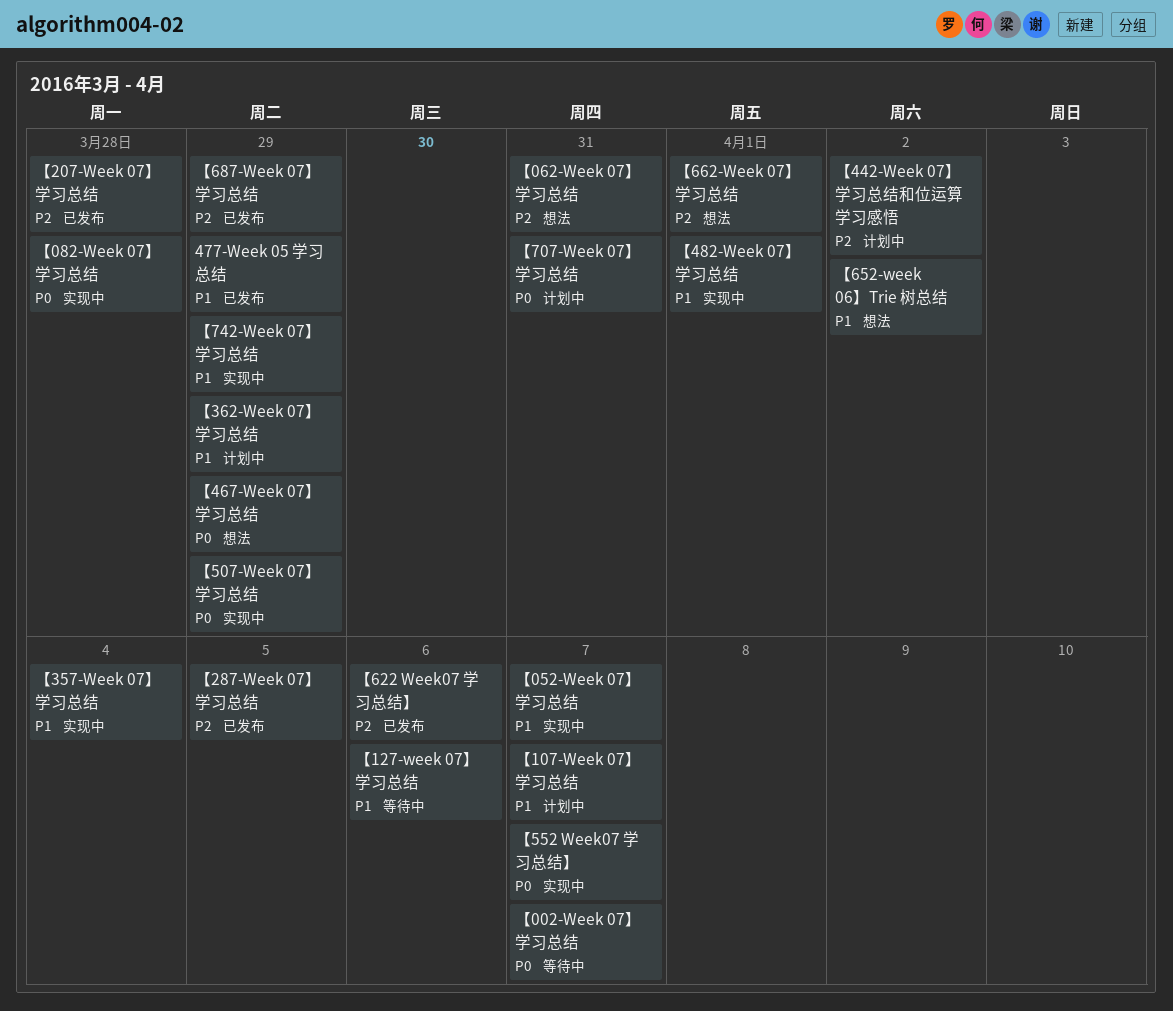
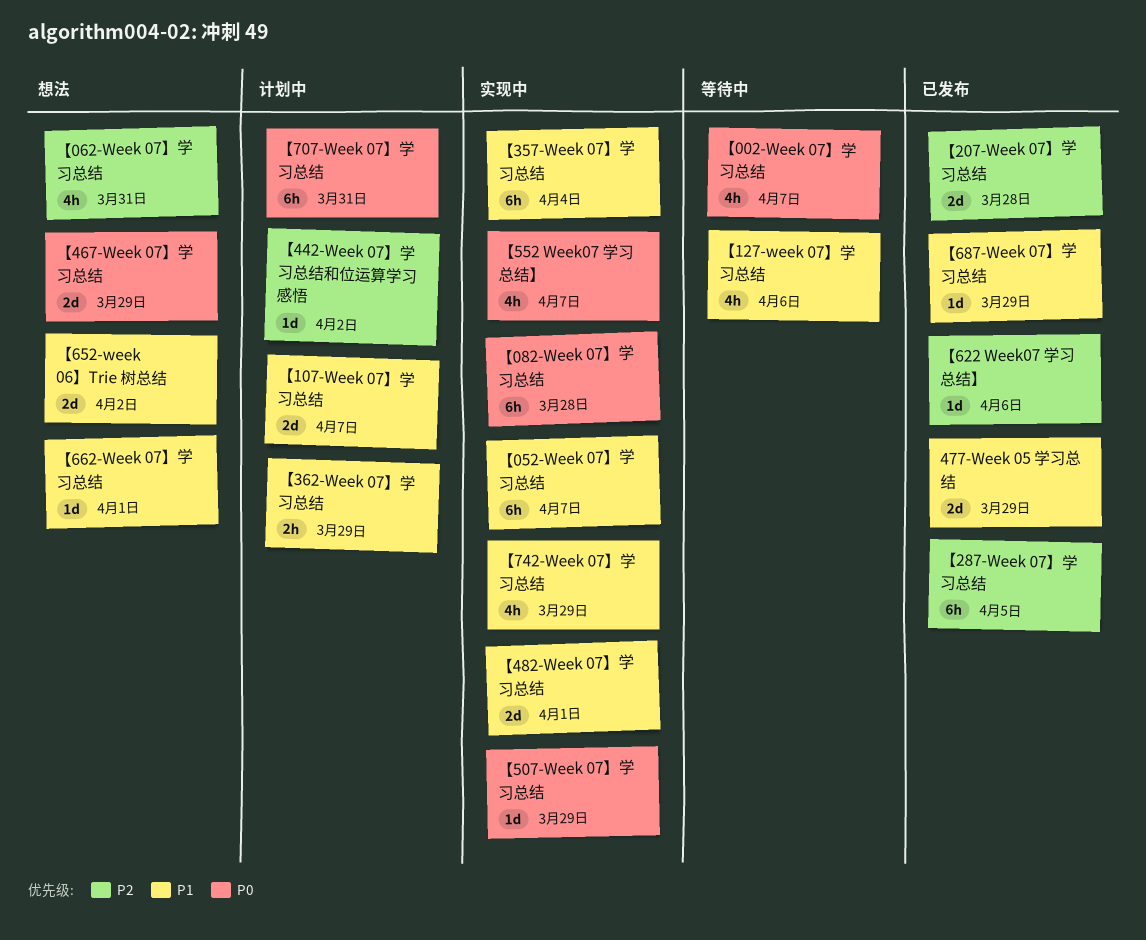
【662-Week 07】学习总结, priority: P2 -> P1
【687-Week 07】学习总结, priority: P2 -> P1

